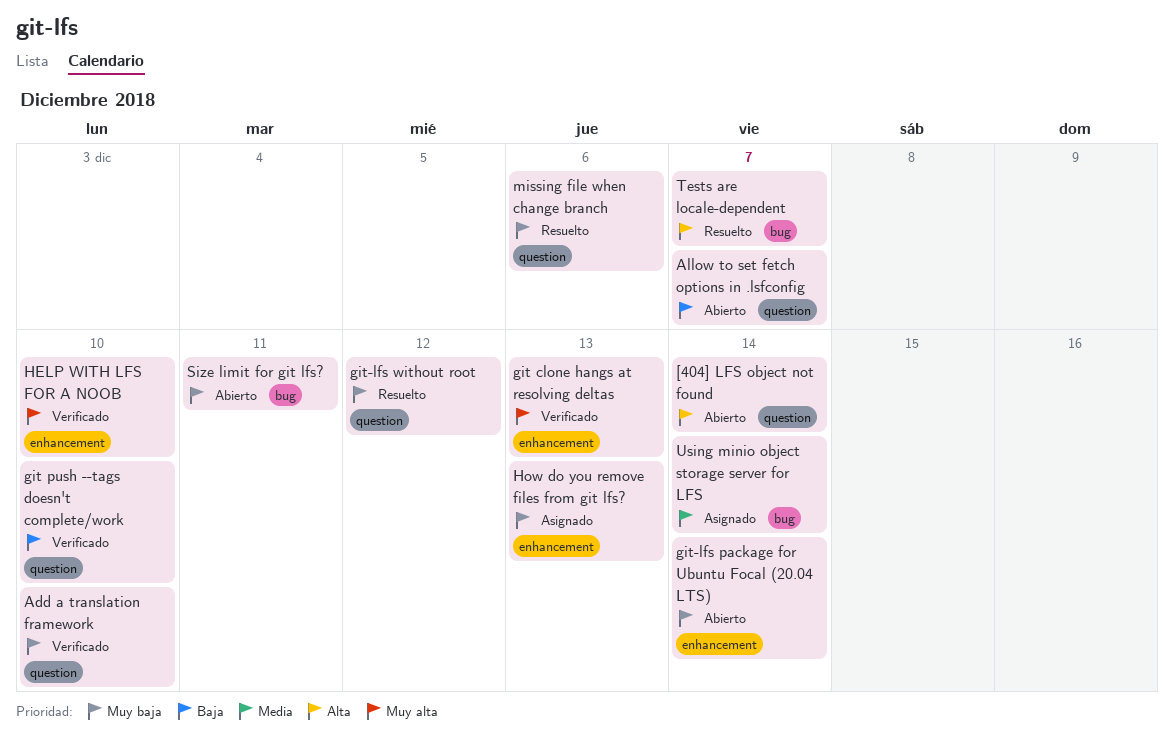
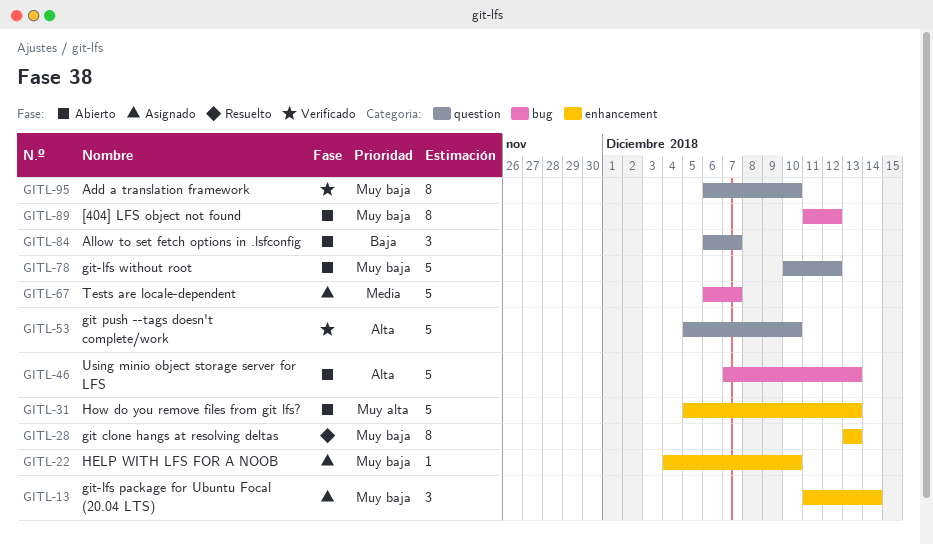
[404] LFS object not found, priority: Alta -> Muy baja
[404] LFS object not found, label: question -> bug
[404] LFS object not found, due: Dec 14 -> Dec 12
git clone hangs at resolving deltas, status: Verificado -> Resuelto
git clone hangs at resolving deltas, priority: Muy alta -> Muy baja
git push --tags doesn't complete/work, priority: Baja -> Alta
git-lfs package for Ubuntu Focal (20.04 LTS), status: Abierto -> Asignado
git-lfs without root, status: Resuelto -> Abierto
HELP WITH LFS FOR A NOOB, status: Verificado -> Asignado
HELP WITH LFS FOR A NOOB, priority: Muy alta -> Muy baja
How do you remove files from git lfs?, status: Asignado -> Abierto
How do you remove files from git lfs?, priority: Muy baja -> Muy alta
missing file when change branch: present -> none
Size limit for git lfs?: present -> none
Tests are locale-dependent, status: Resuelto -> Asignado
Tests are locale-dependent, priority: Alta -> Media
Using minio object storage server for LFS, status: Asignado -> Abierto
Using minio object storage server for LFS, priority: Media -> Alta
Using minio object storage server for LFS, due: Dec 14 -> Dec 13

